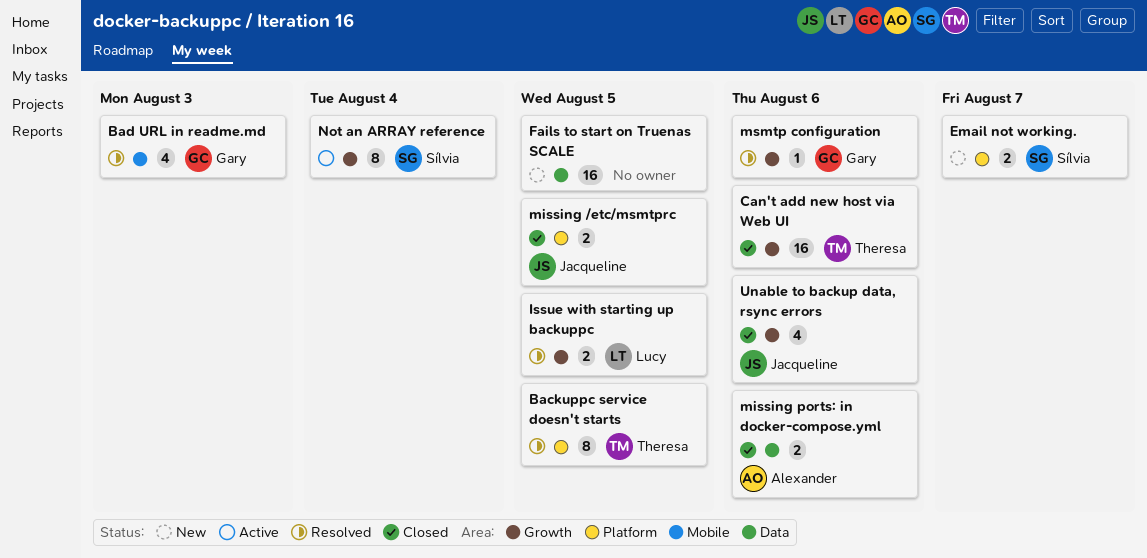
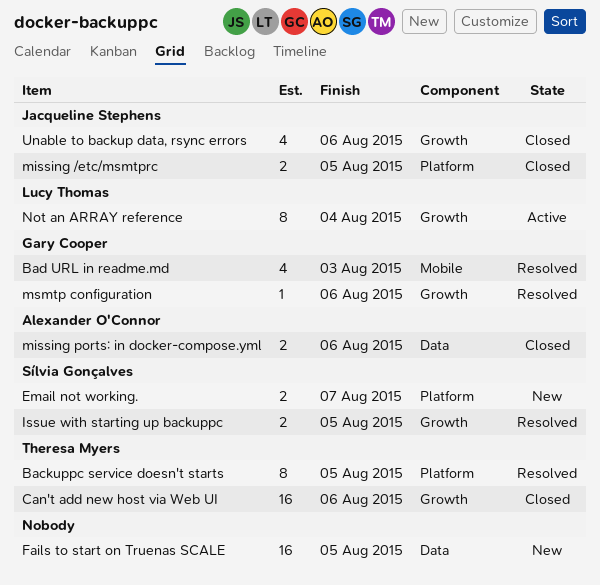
Issue with starting up backuppc, owner: Lucy Thomas -> Sílvia Gonçalves
Not an ARRAY reference, owner: Sílvia Gonçalves -> Lucy Thomas

